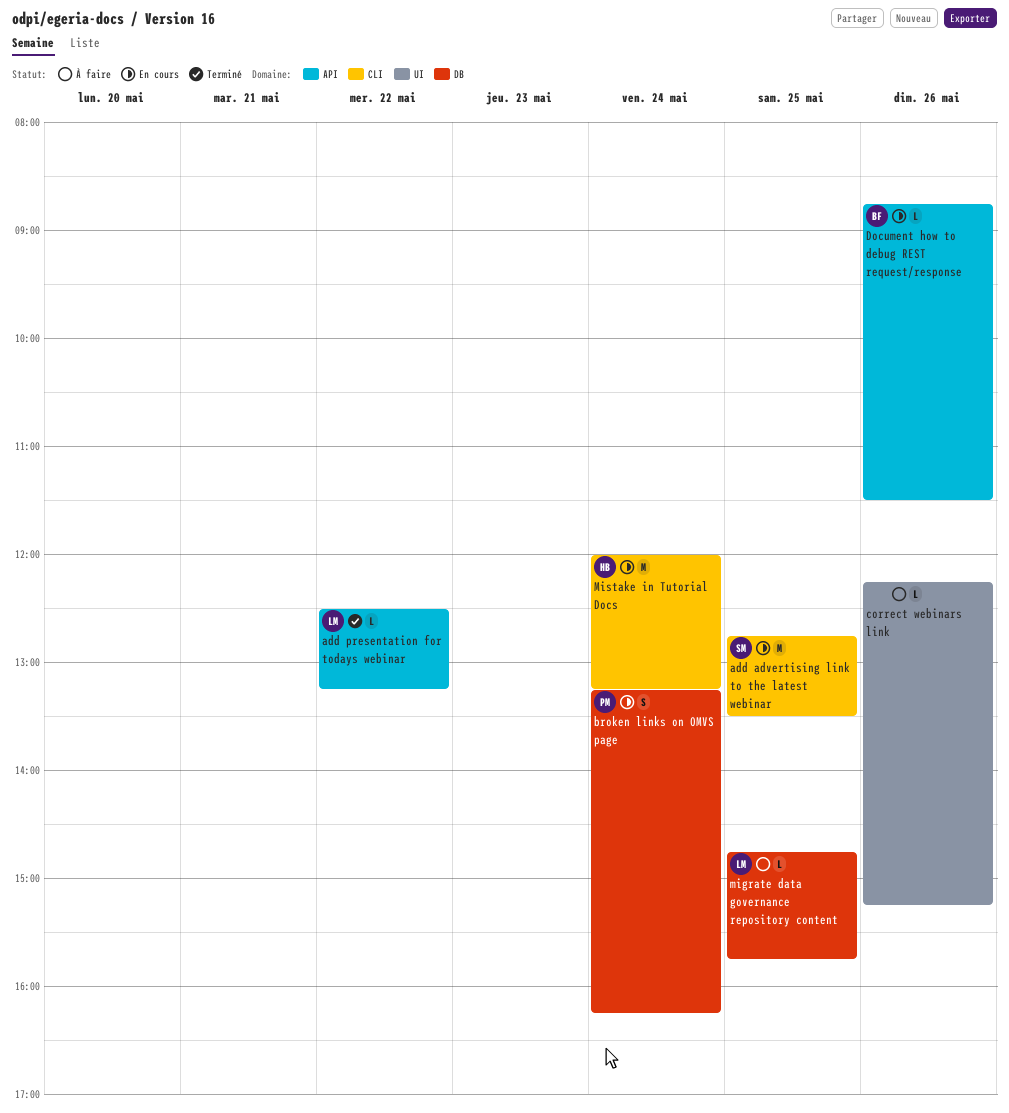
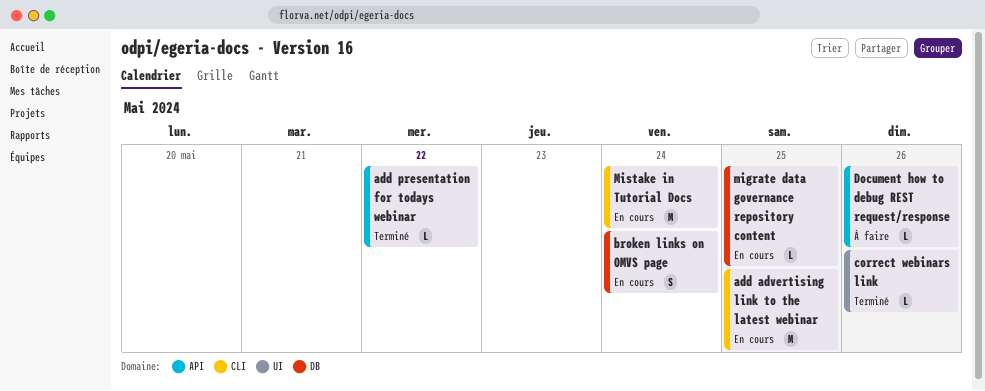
correct webinars link, status: À faire -> Terminé
Document how to debug REST request/response, status: En cours -> À faire
migrate data governance repository content, status: À faire -> En cours

